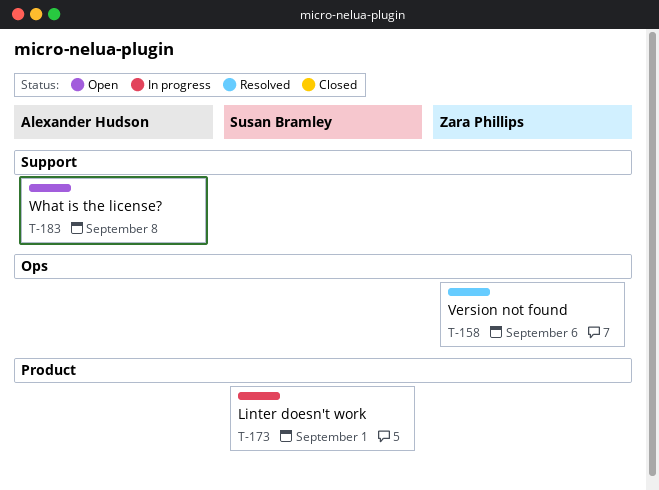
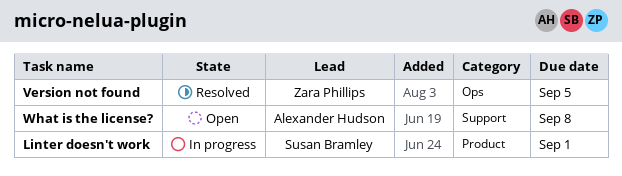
Version not found, due: Sep 6 -> Sep 5

